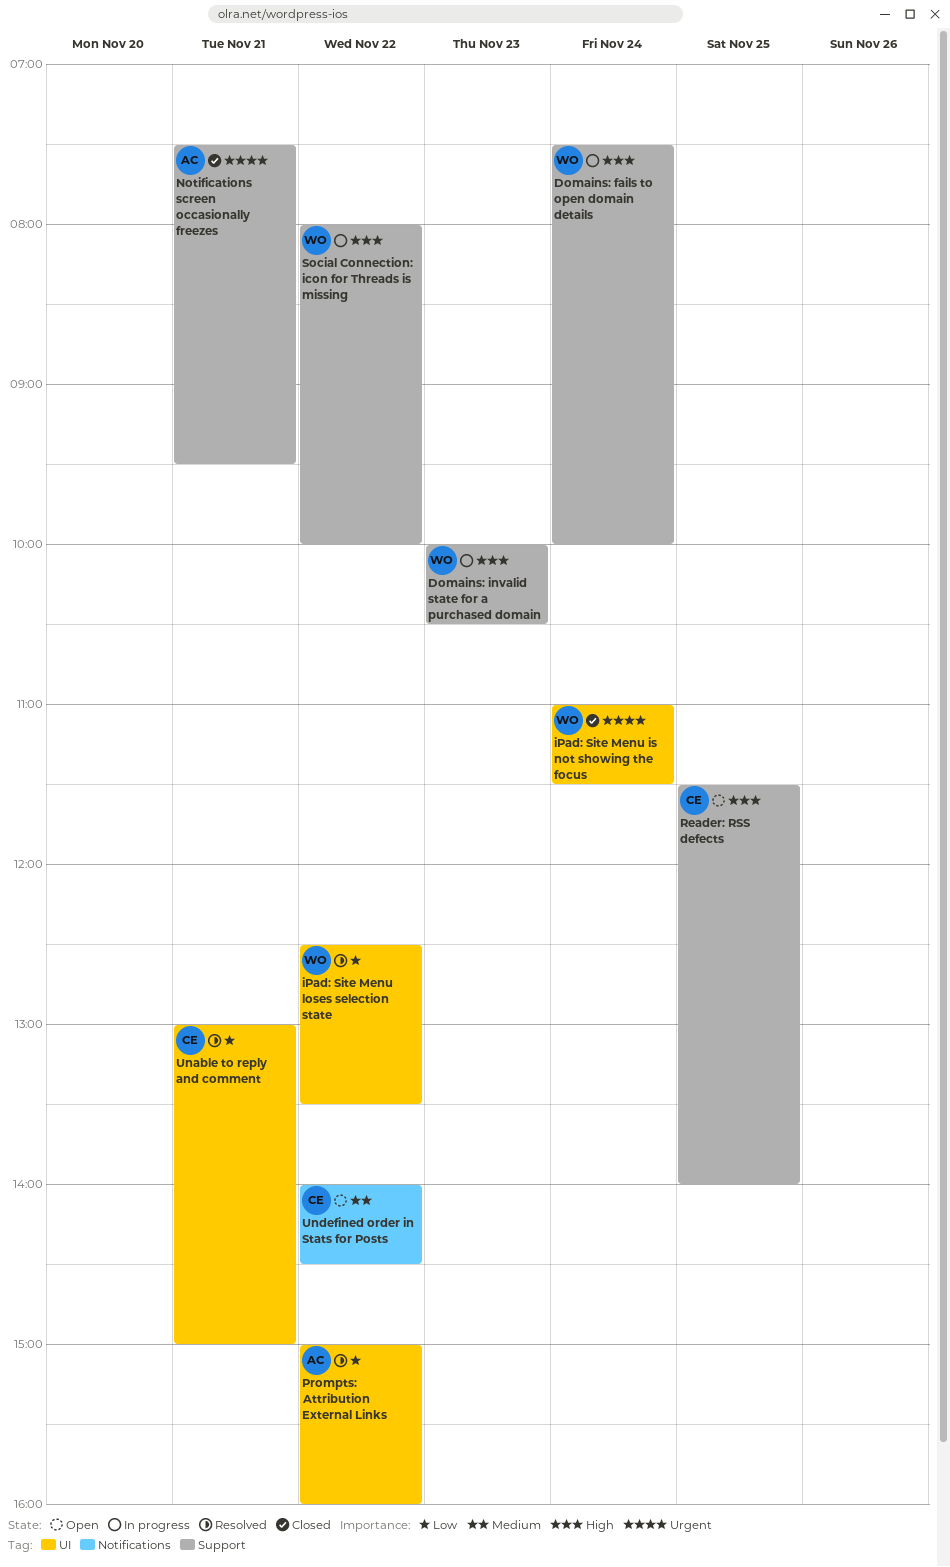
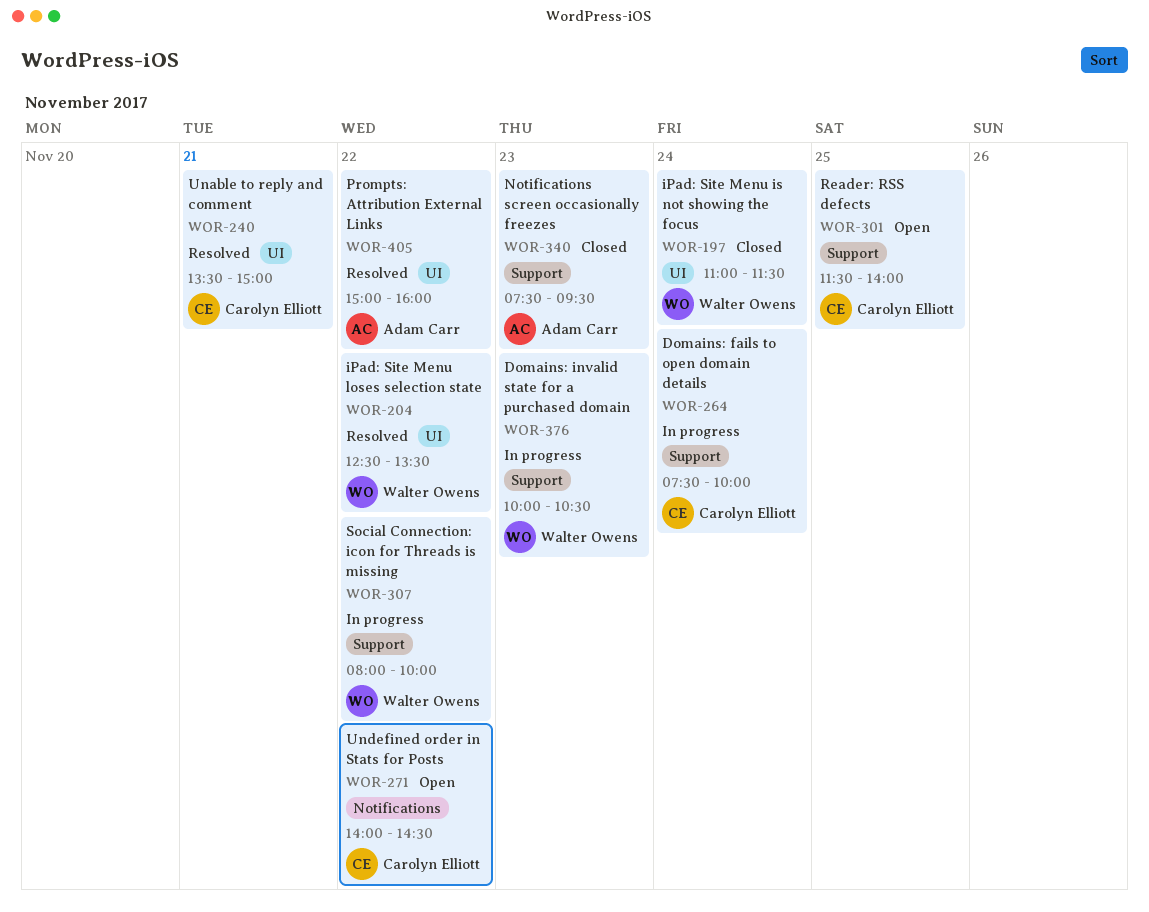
Domains: fails to open domain details, owner: Walter Owens -> Carolyn Elliott
Notifications screen occasionally freezes, day: Nov 21 -> Nov 23
Unable to reply and comment, begins: 13:00 -> 13:30

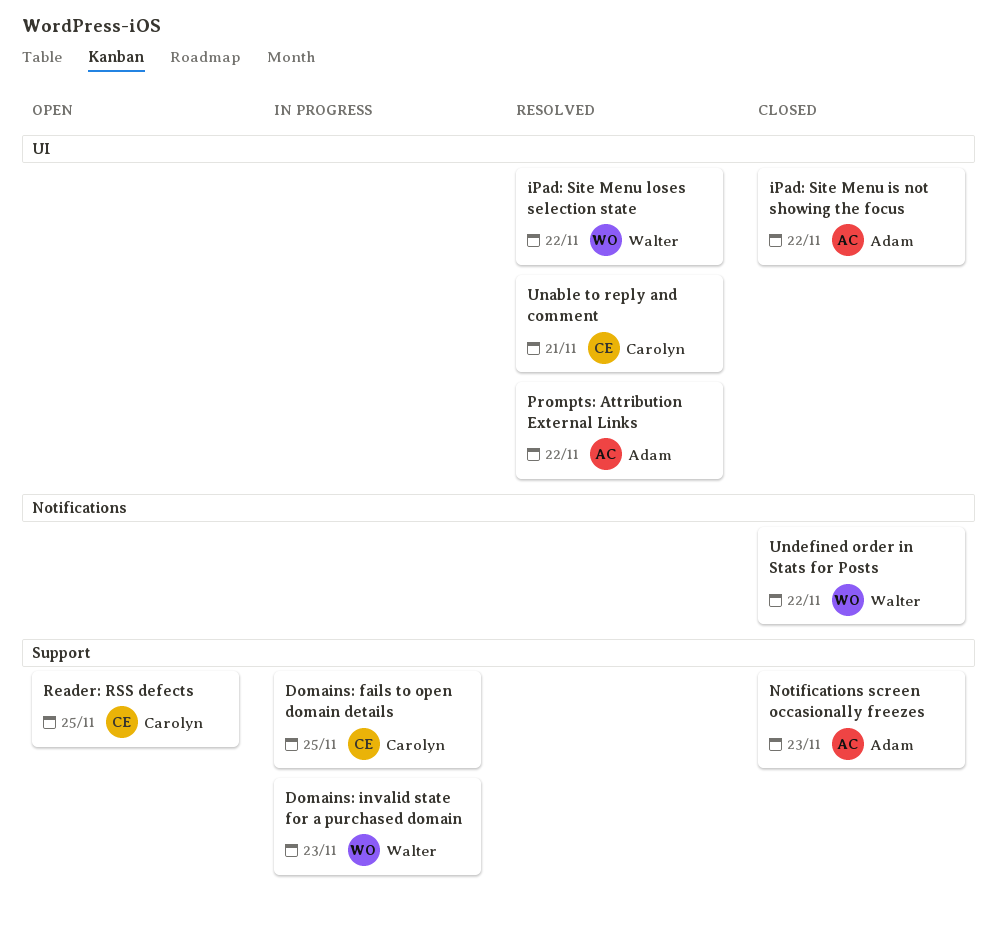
Domains: fails to open domain details, day: Nov 24 -> Nov 25
iPad: Site Menu is not showing the focus, owner: Walter Owens -> Adam Carr
iPad: Site Menu is not showing the focus, day: Nov 24 -> Nov 22
Social Connection: icon for Threads is missing: present -> none
Undefined order in Stats for Posts, status: Open -> Closed
Undefined order in Stats for Posts, owner: Carolyn Elliott -> Walter Owens

